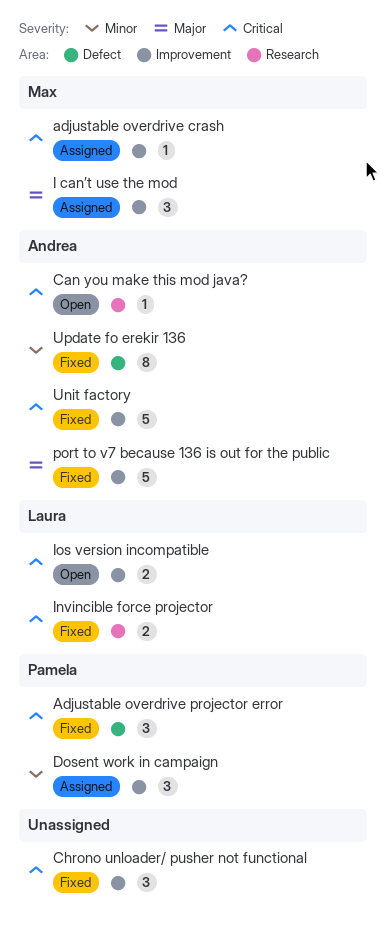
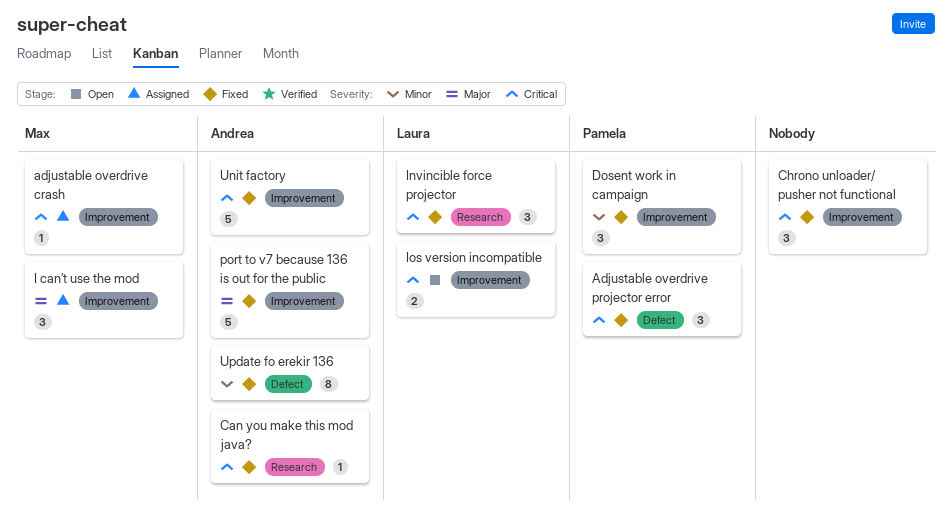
Can you make this mod java?, status: Open -> Fixed
Dosent work in campaign, status: Assigned -> Fixed
Invincible force projector, estimate: 2 -> 3

